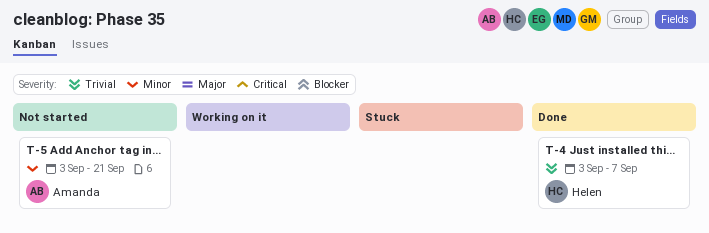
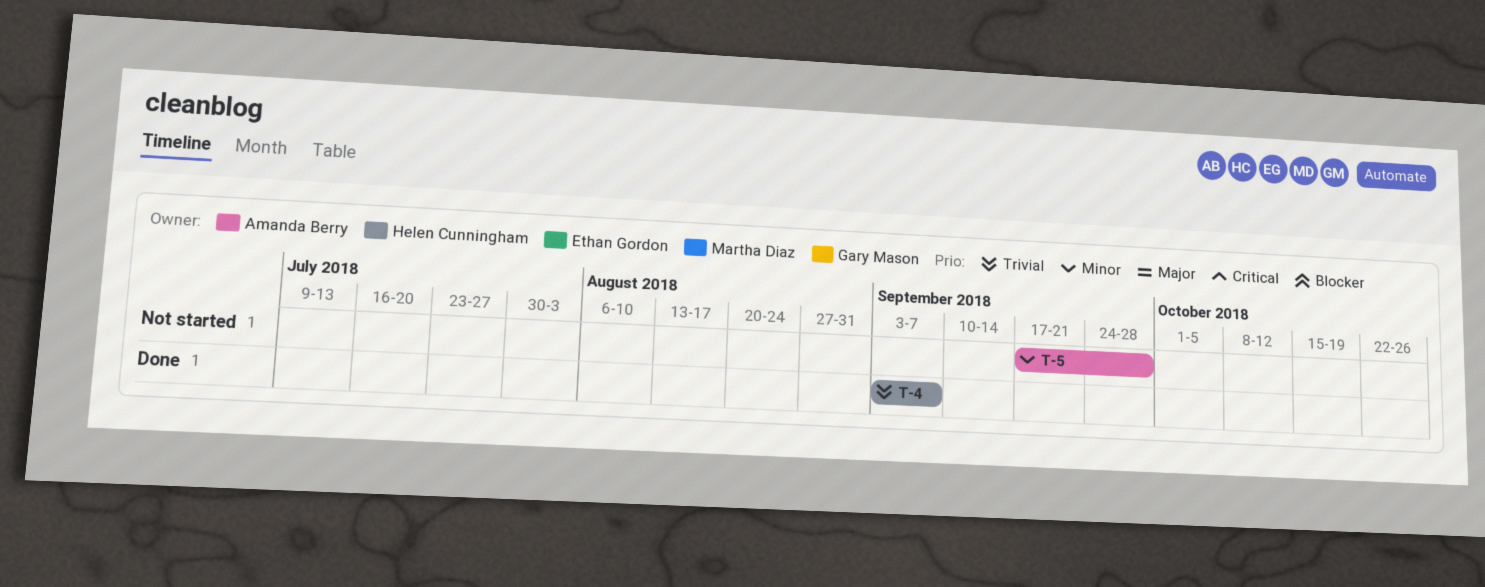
T-5, start: Sep 3 -> Sep 17
T-5, due: Sep 21 -> Sep 28

